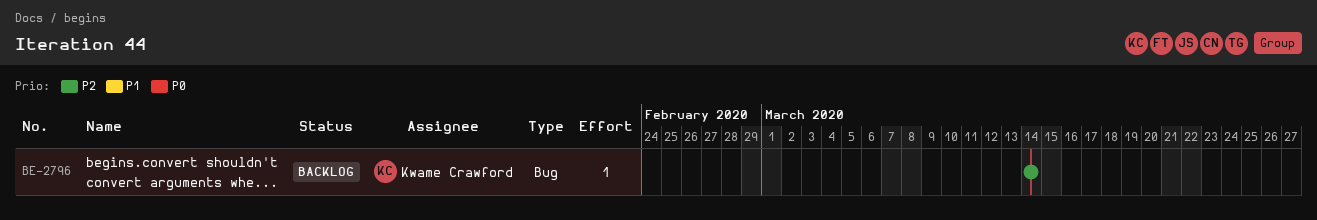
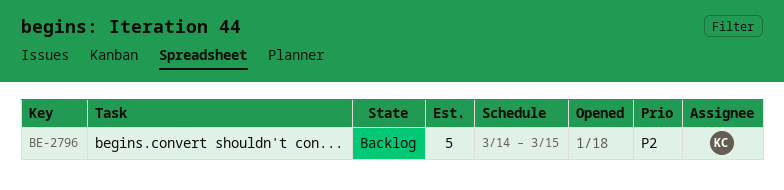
BE-2796, estimate: 1 -> 5
BE-2796, due: Mar 14 -> Mar 15

